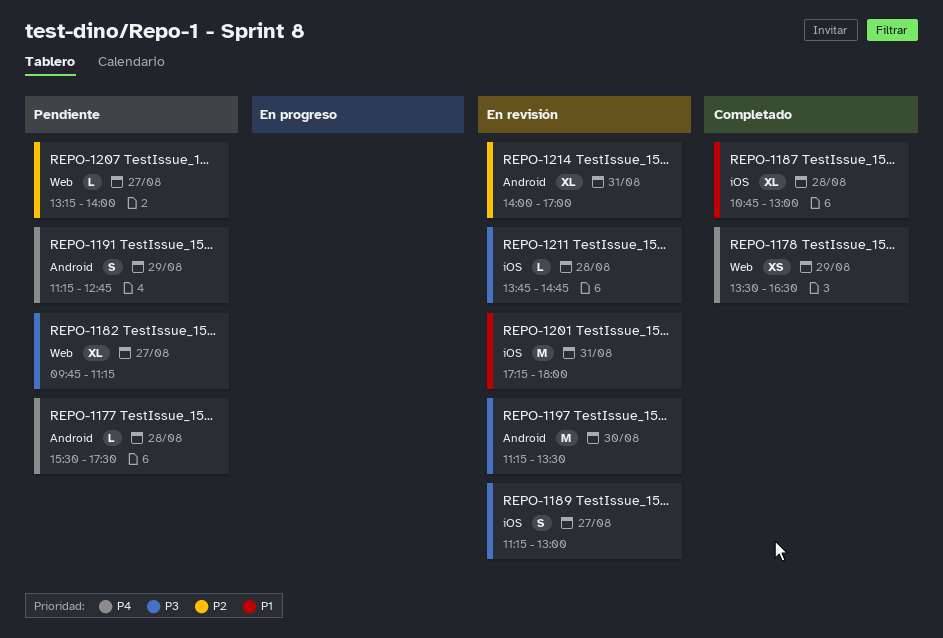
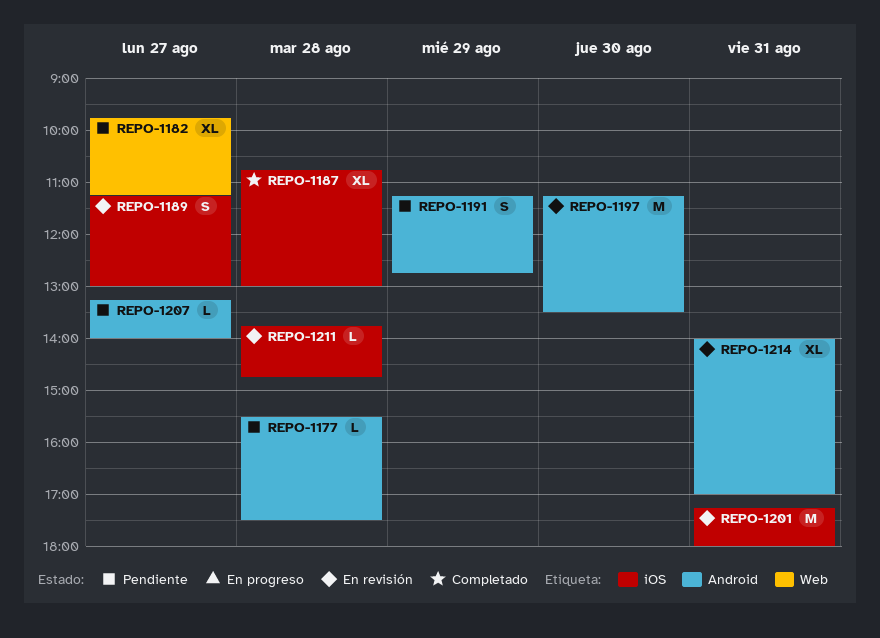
REPO-1178: present -> none
REPO-1207, label: Web -> Android

